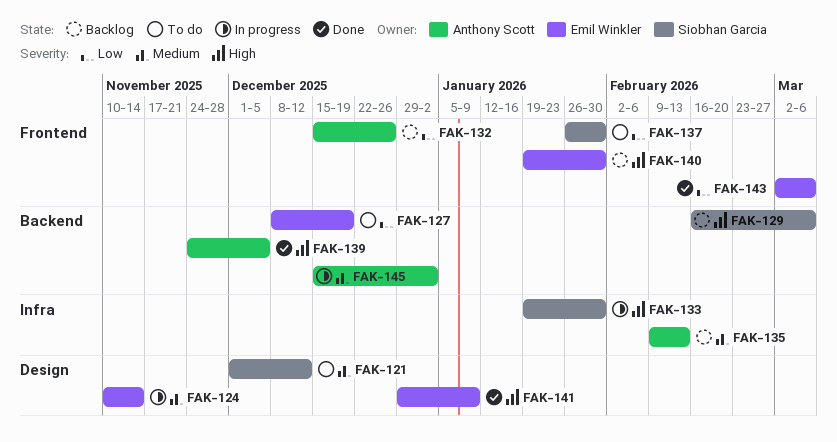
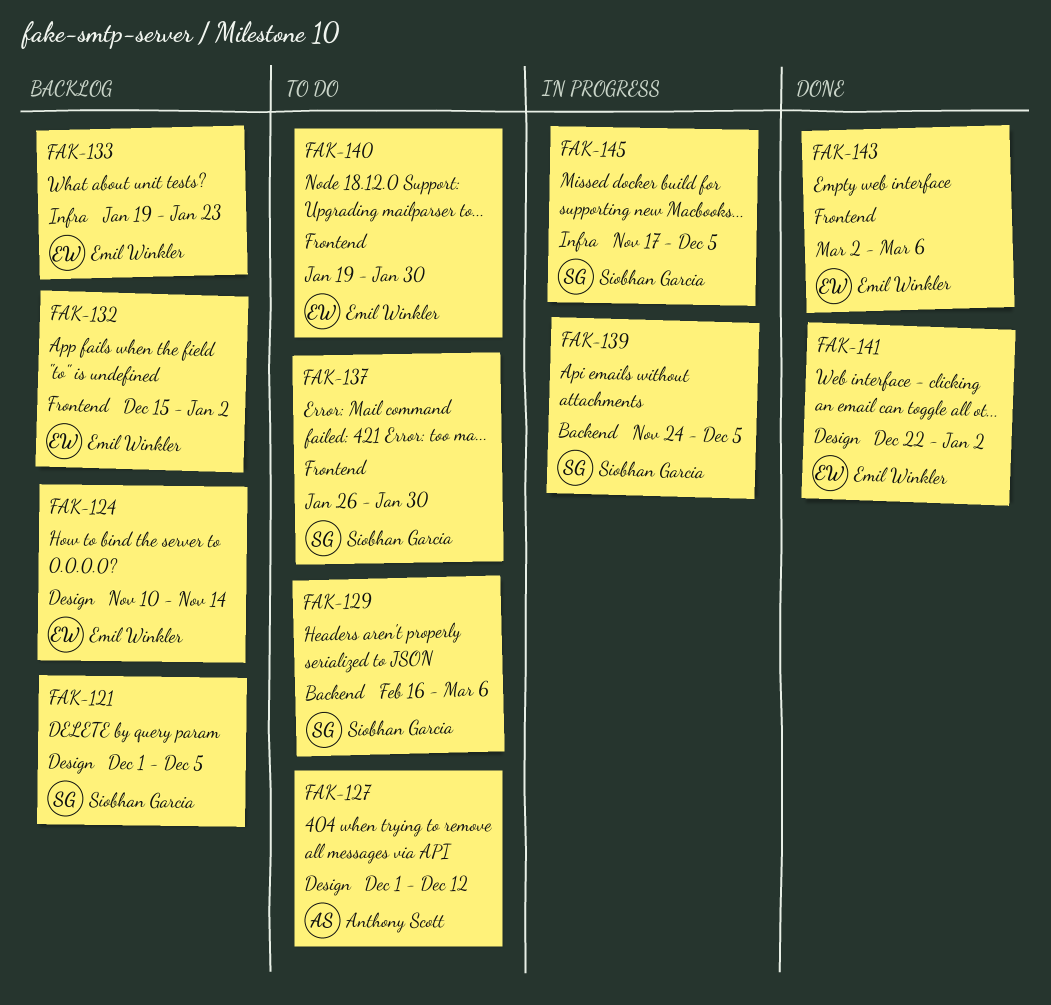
FAK-121, status: To do -> Backlog
FAK-121, due: Dec 12 -> Dec 5
FAK-124, status: In progress -> Backlog
FAK-127, owner: Emil Winkler -> Anthony Scott
FAK-127, label: Backend -> Design
FAK-127, start: Dec 8 -> Dec 1
FAK-127, due: Dec 19 -> Dec 12
FAK-129, status: Backlog -> To do
FAK-132, owner: Anthony Scott -> Emil Winkler
FAK-132, due: Dec 26 -> Jan 2
FAK-133, status: In progress -> Backlog
FAK-133, owner: Siobhan Garcia -> Emil Winkler
FAK-133, due: Jan 30 -> Jan 23
FAK-135: present -> none
FAK-139, status: Done -> In progress
FAK-139, owner: Anthony Scott -> Siobhan Garcia
FAK-140, status: Backlog -> To do
FAK-141, start: Dec 29 -> Dec 22
FAK-141, due: Jan 9 -> Jan 2
FAK-145, owner: Anthony Scott -> Siobhan Garcia
FAK-145, label: Backend -> Infra
FAK-145, start: Dec 15 -> Nov 17
FAK-145, due: Jan 2 -> Dec 5

